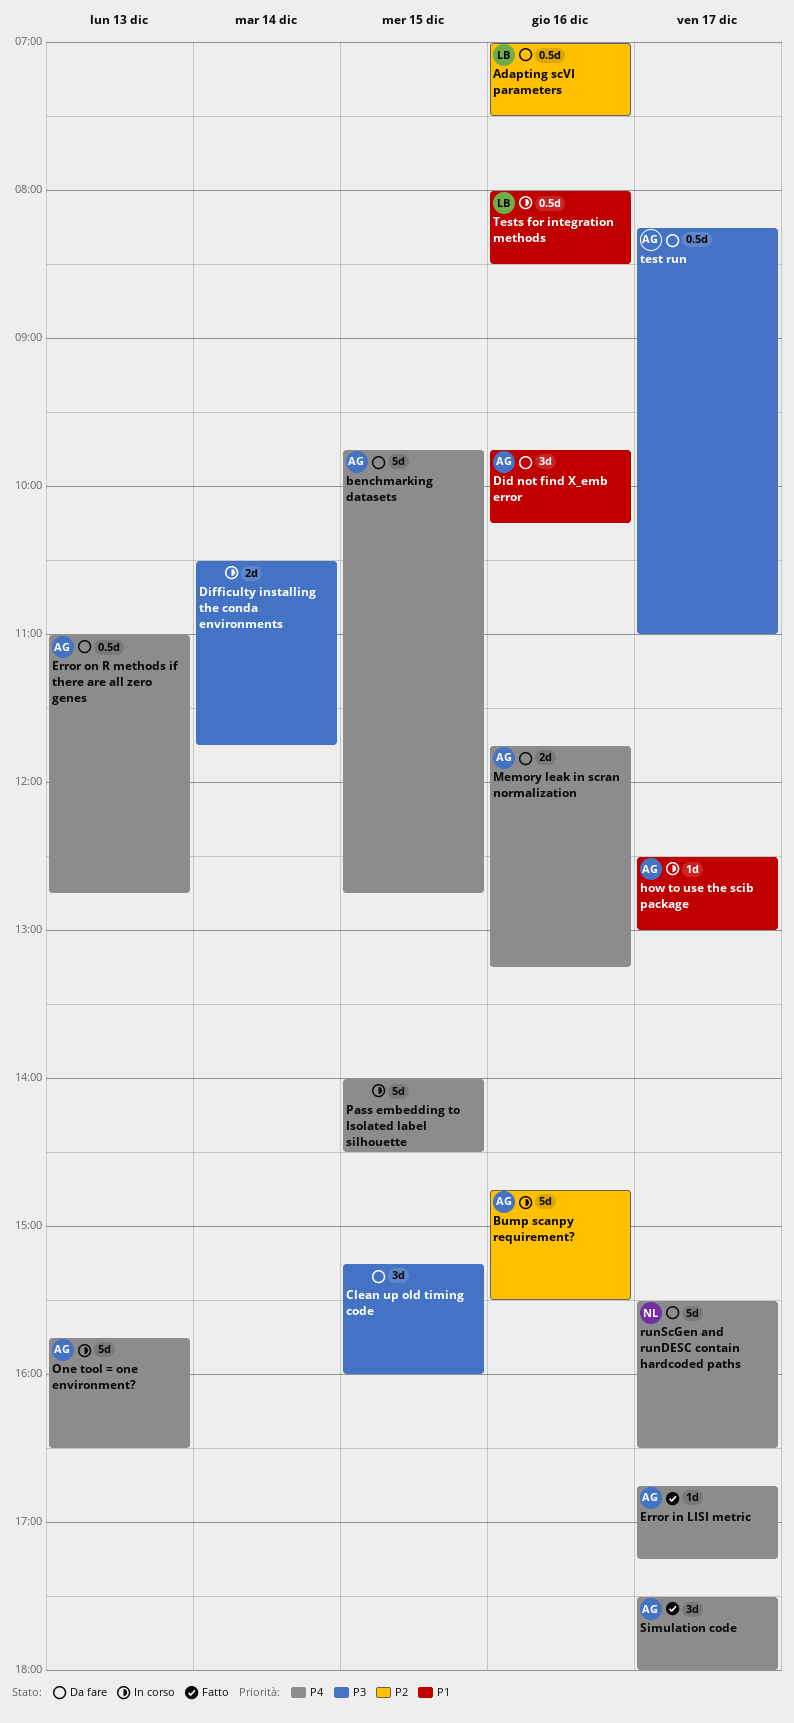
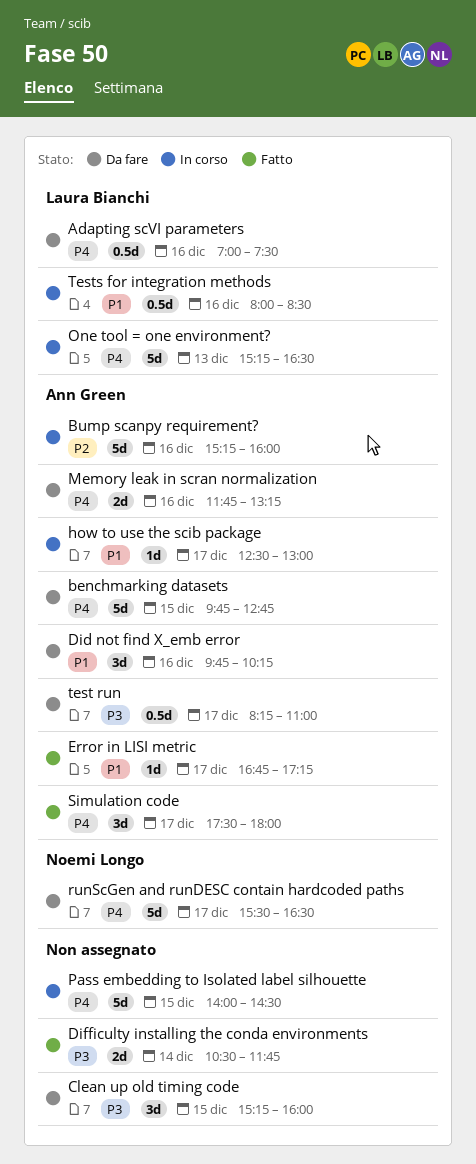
Adapting scVI parameters, priority: P2 -> P4
Bump scanpy requirement?, begins: 14:45 -> 15:15
Bump scanpy requirement?, ends: 15:30 -> 16:00
Difficulty installing the conda environments, status: In corso -> Fatto
Error in LISI metric, priority: P4 -> P1
Error on R methods if there are all zero genes: present -> none
One tool = one environment?, owner: Ann Green -> Laura Bianchi
One tool = one environment?, begins: 15:45 -> 15:15

